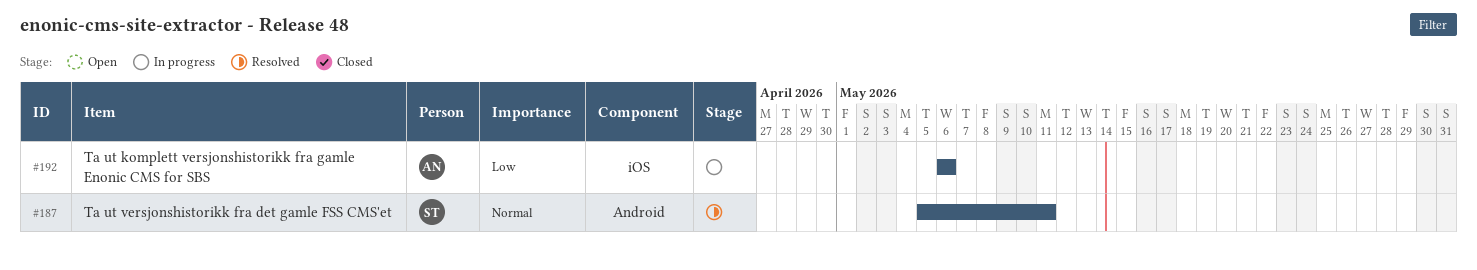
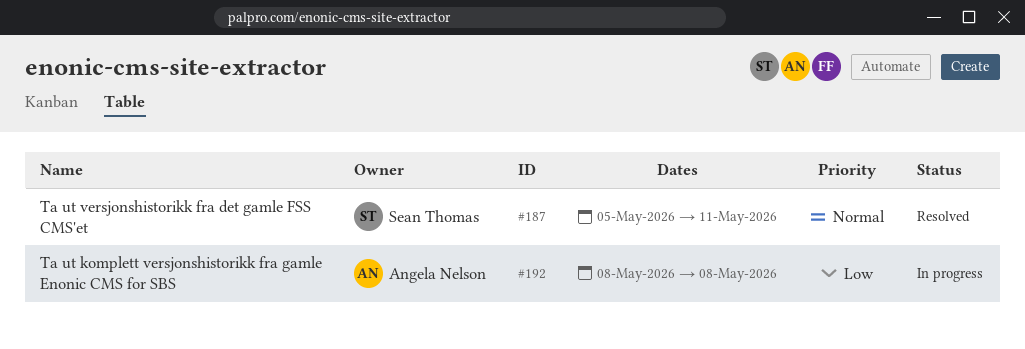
#192, start: May 6 -> May 8
#192, due: May 6 -> May 8

